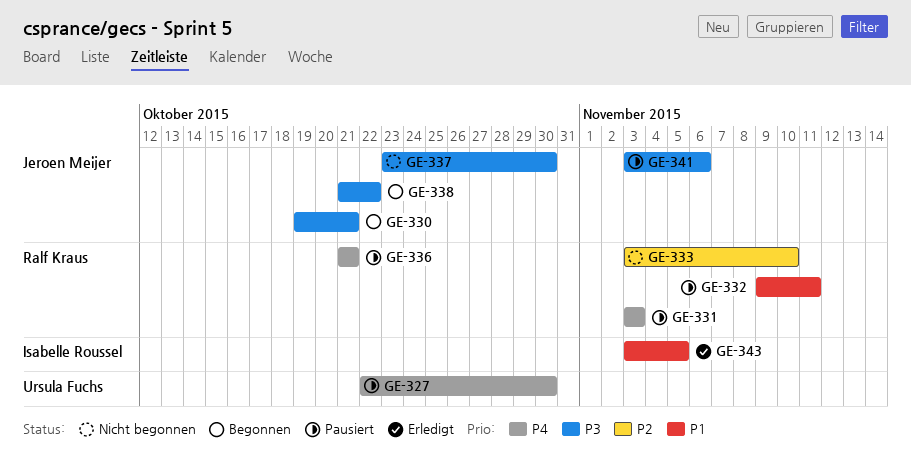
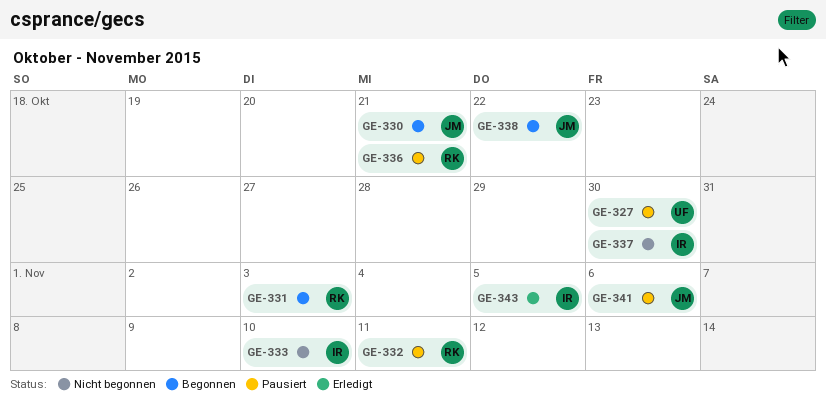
GE-331, status: Pausiert -> Begonnen
GE-333, owner: Ralf Kraus -> Isabelle Roussel
GE-337, owner: Jeroen Meijer -> Isabelle Roussel

